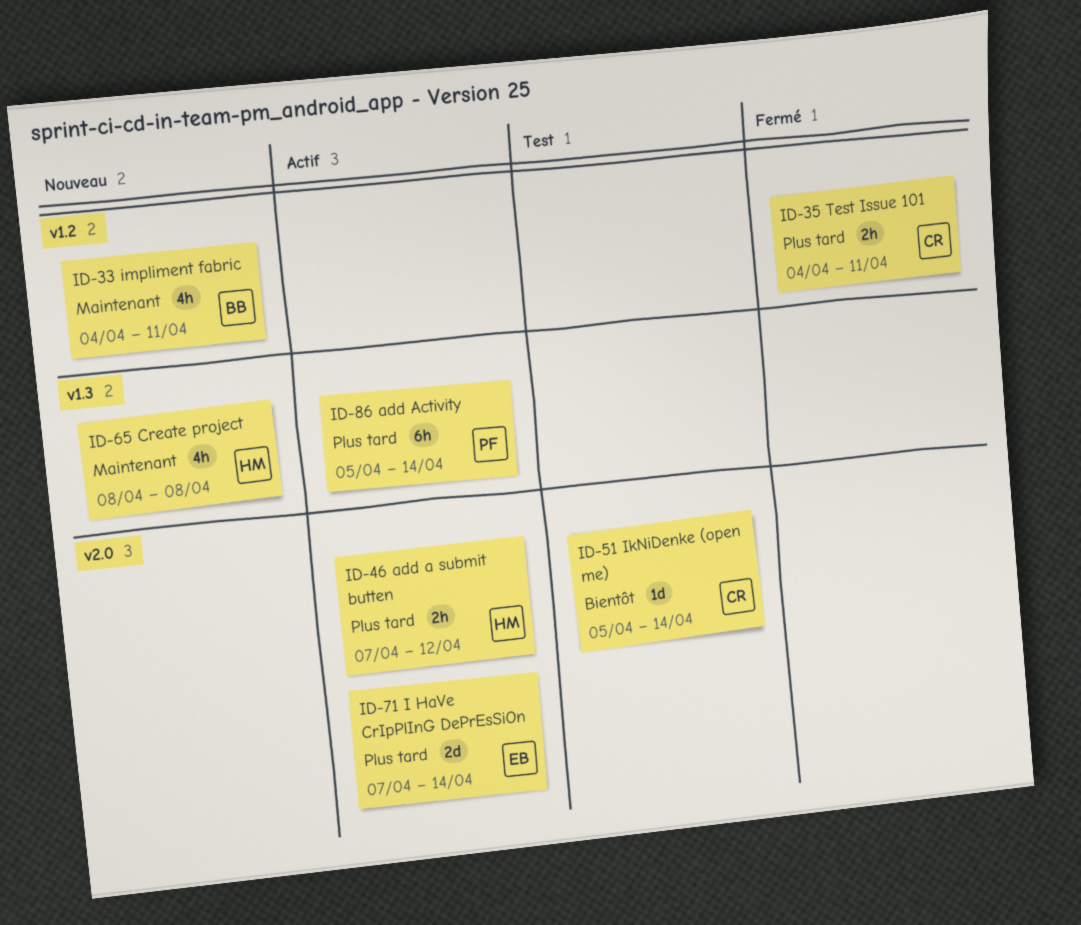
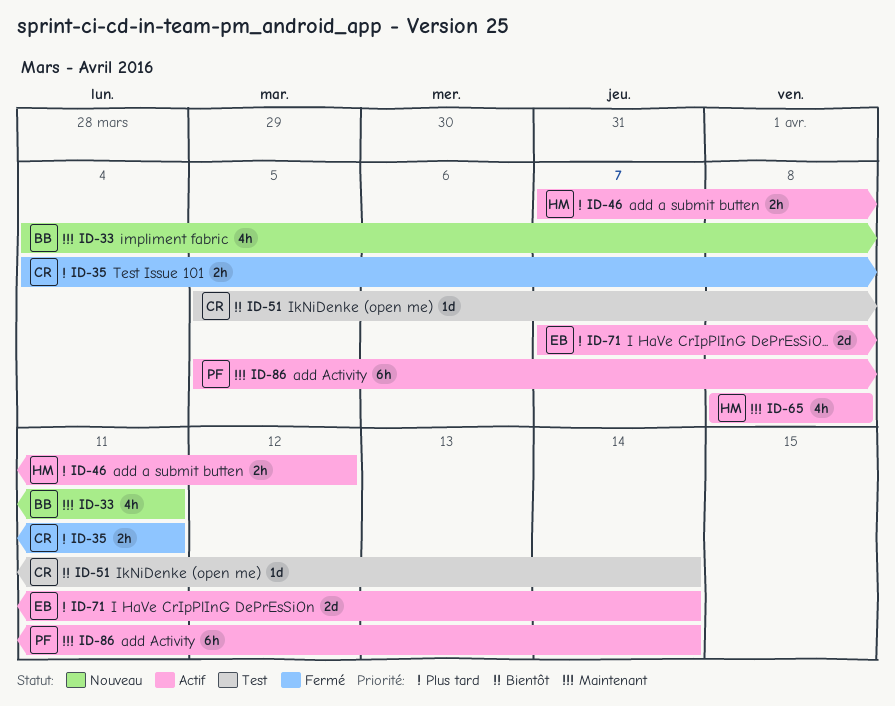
ID-65, status: Nouveau -> Actif
ID-86, priority: Plus tard -> Maintenant

